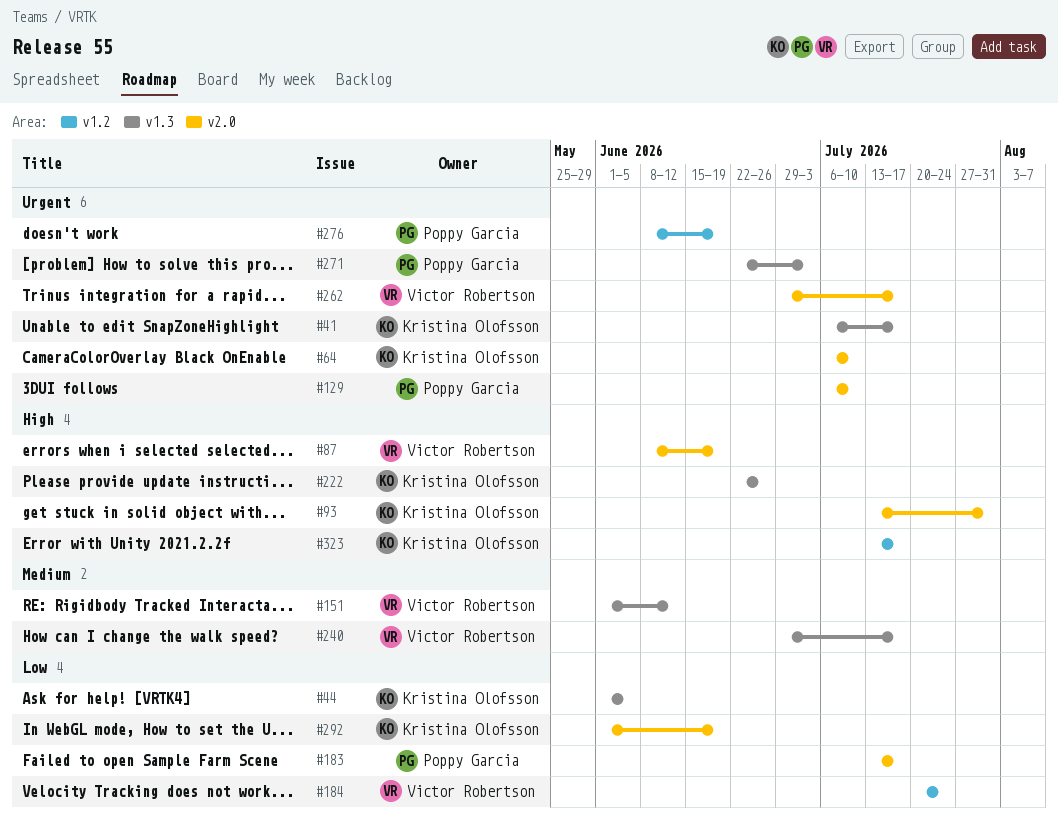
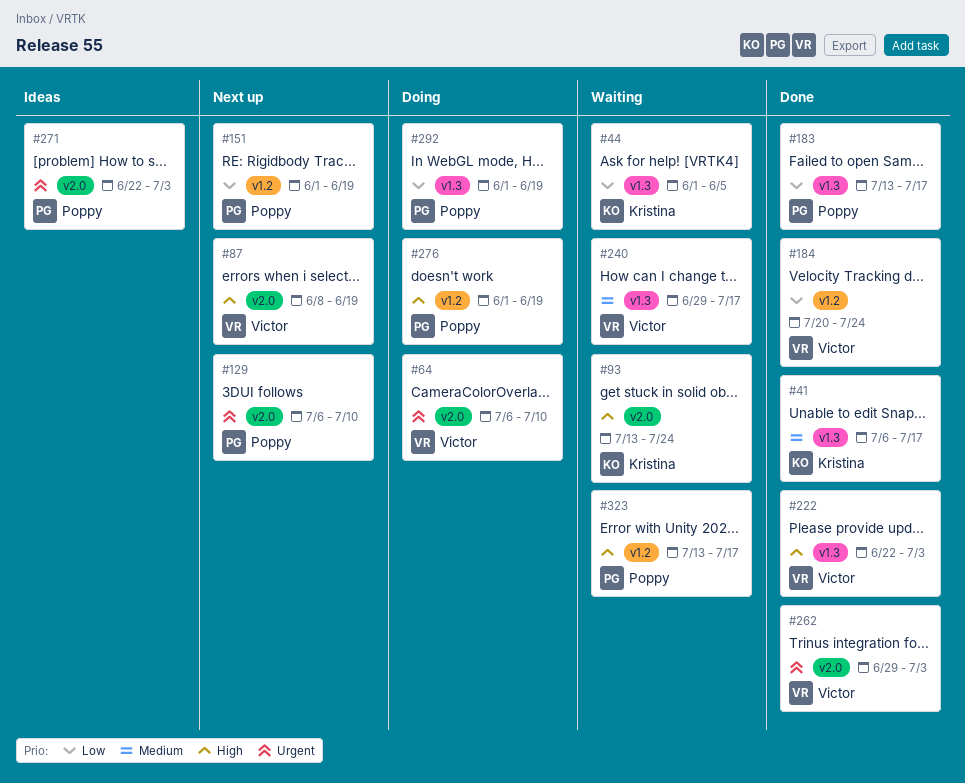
#41, priority: Urgent -> Medium
#64, owner: Kristina Olofsson -> Victor Robertson
#93, due: Jul 31 -> Jul 24
#151, owner: Victor Robertson -> Poppy Garcia
#151, priority: Medium -> Low
#151, label: v1.3 -> v1.2
#151, due: Jun 12 -> Jun 19
#183, label: v2.0 -> v1.3
#222, owner: Kristina Olofsson -> Victor Robertson
#222, due: Jun 26 -> Jul 3
#262, due: Jul 17 -> Jul 3
#271, label: v1.3 -> v2.0
#276, priority: Urgent -> High
#276, start: Jun 8 -> Jun 1
#292, owner: Kristina Olofsson -> Poppy Garcia
#292, label: v2.0 -> v1.3
#323, owner: Kristina Olofsson -> Poppy Garcia

